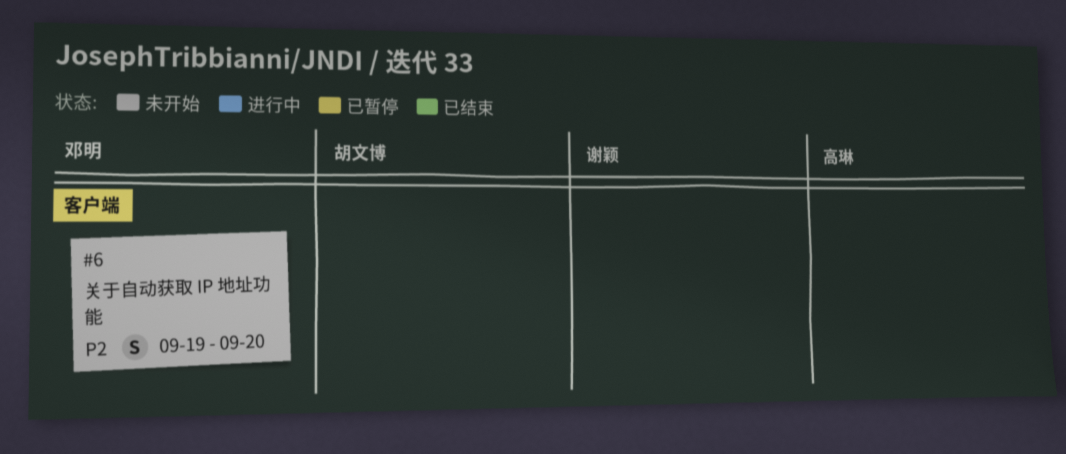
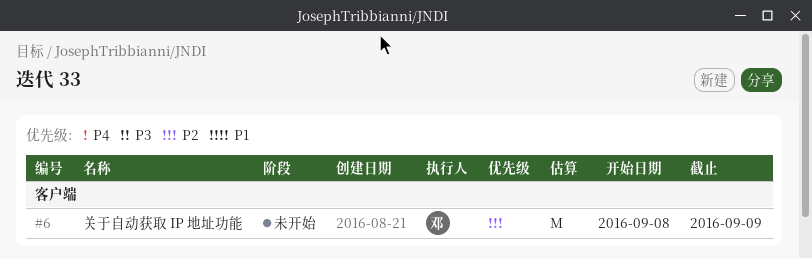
#6, estimate: S -> M
#6, start: Sep 19 -> Sep 8
#6, due: Sep 20 -> Sep 9

